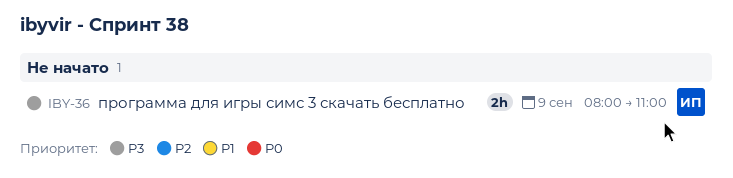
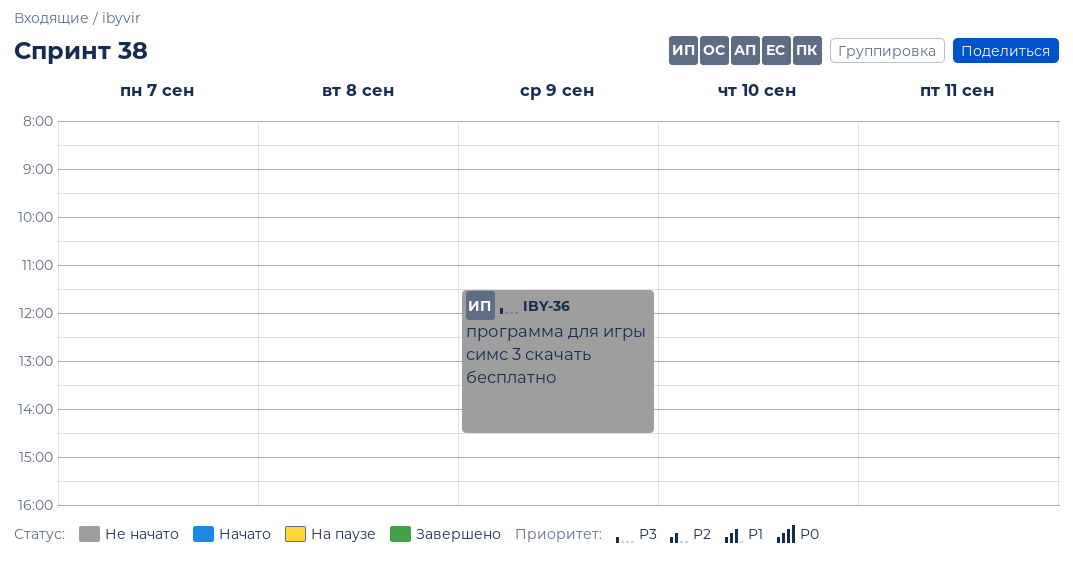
IBY-36, begins: 08:00 -> 11:30
IBY-36, ends: 11:00 -> 14:30

